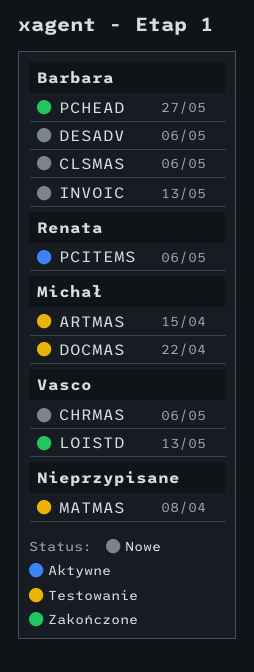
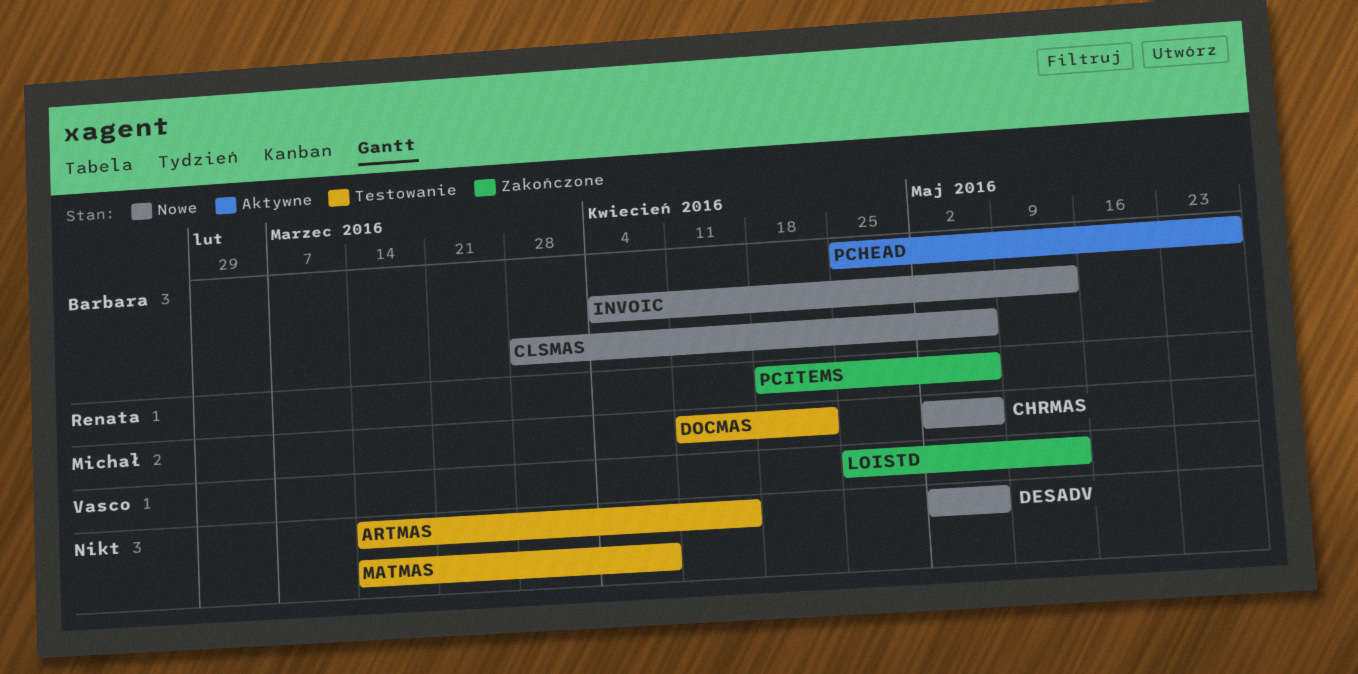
ARTMAS, owner: Michał -> none
CHRMAS, owner: Vasco -> Michał
DESADV, owner: Barbara -> none
PCHEAD, status: Zakończone -> Aktywne
PCITEMS, status: Aktywne -> Zakończone

